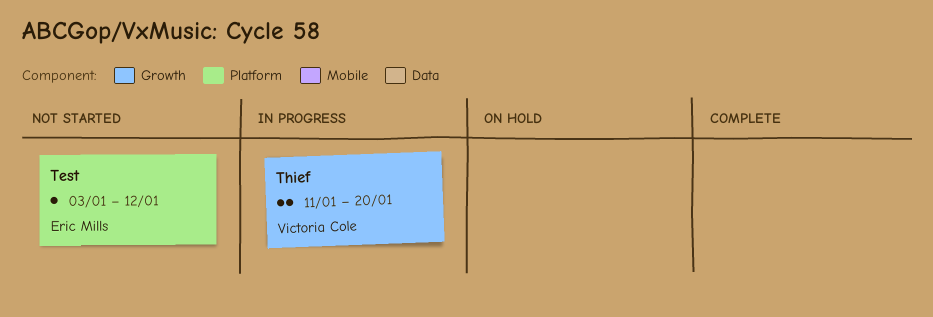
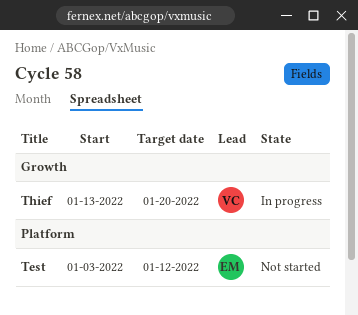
Thief, start: Jan 11 -> Jan 13

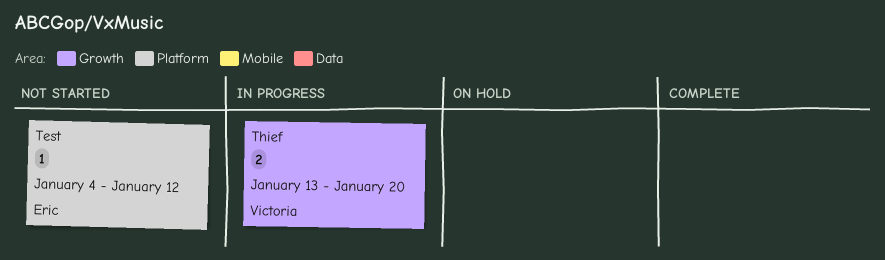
Test, start: Jan 3 -> Jan 4

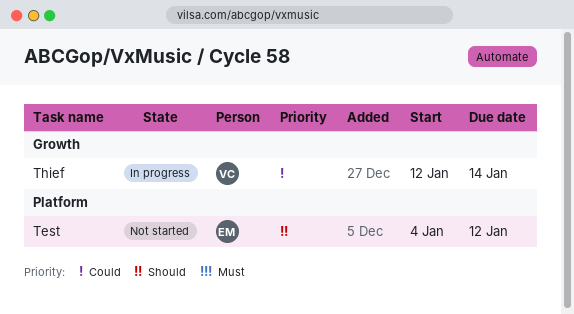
Thief, start: Jan 13 -> Jan 12
Thief, due: Jan 20 -> Jan 14

